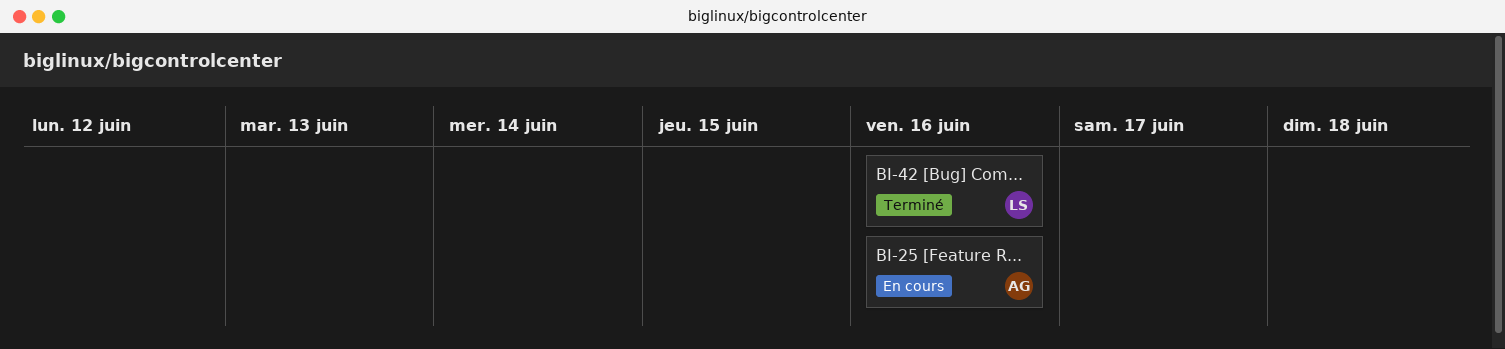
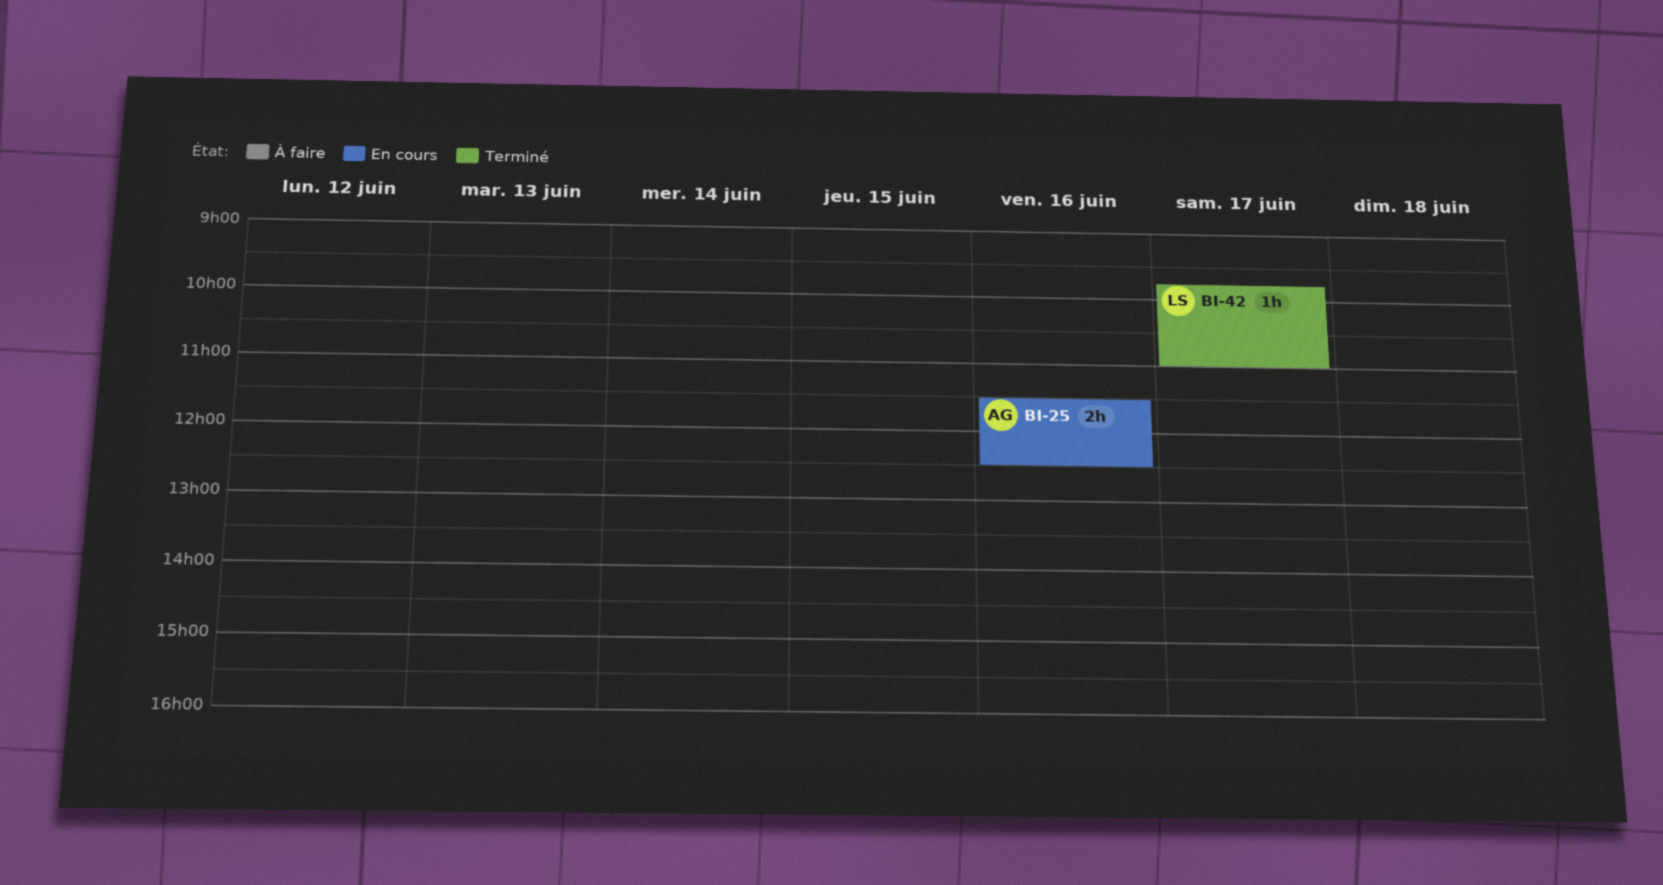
BI-42, day: Jun 16 -> Jun 17

